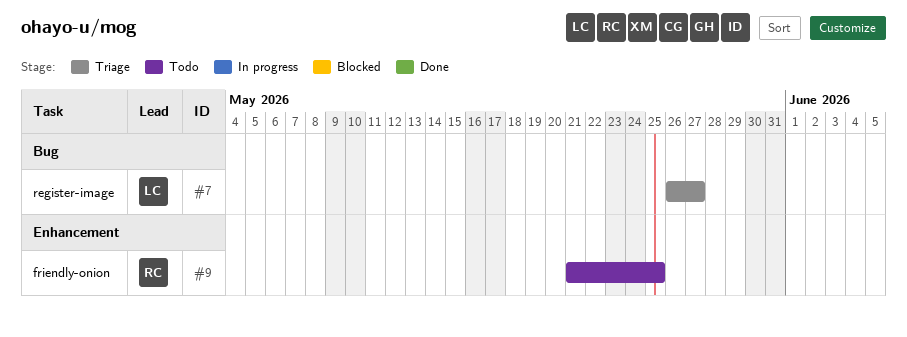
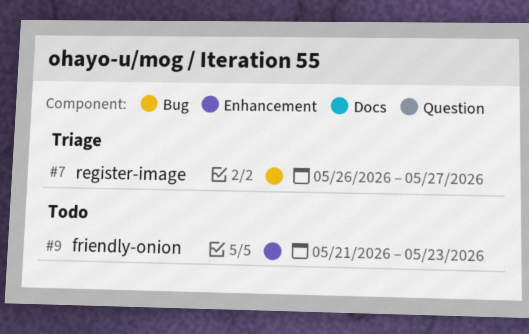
#9, due: May 25 -> May 23

